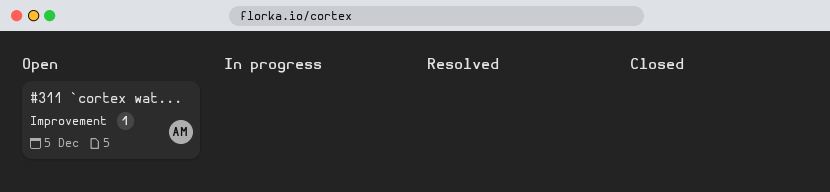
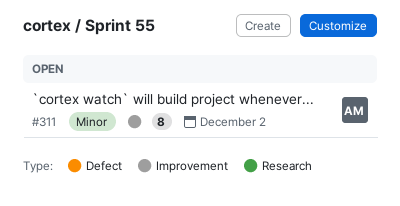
#311, estimate: 1 -> 8
#311, due: Dec 5 -> Dec 2

